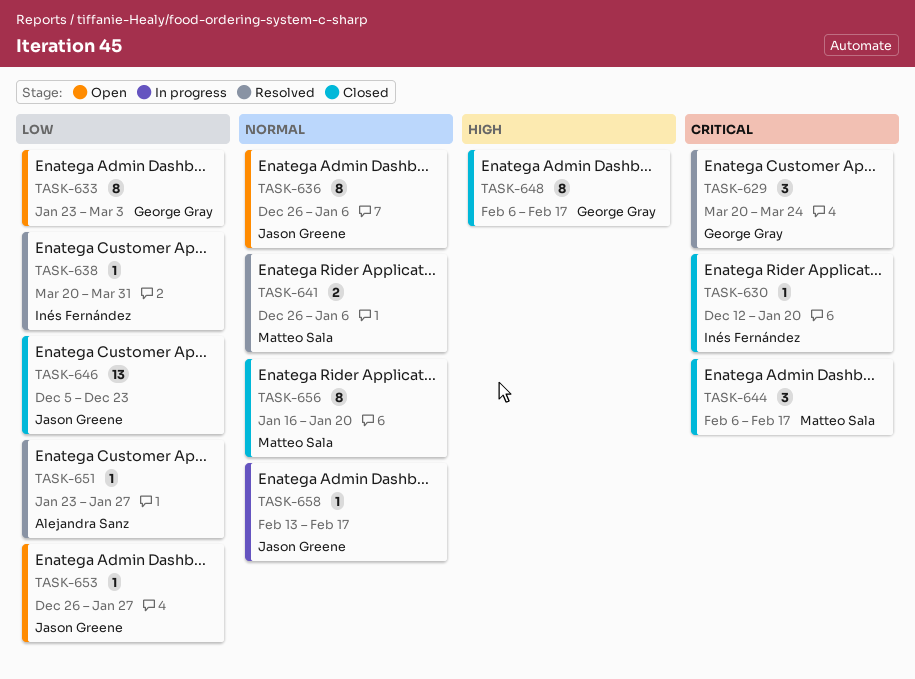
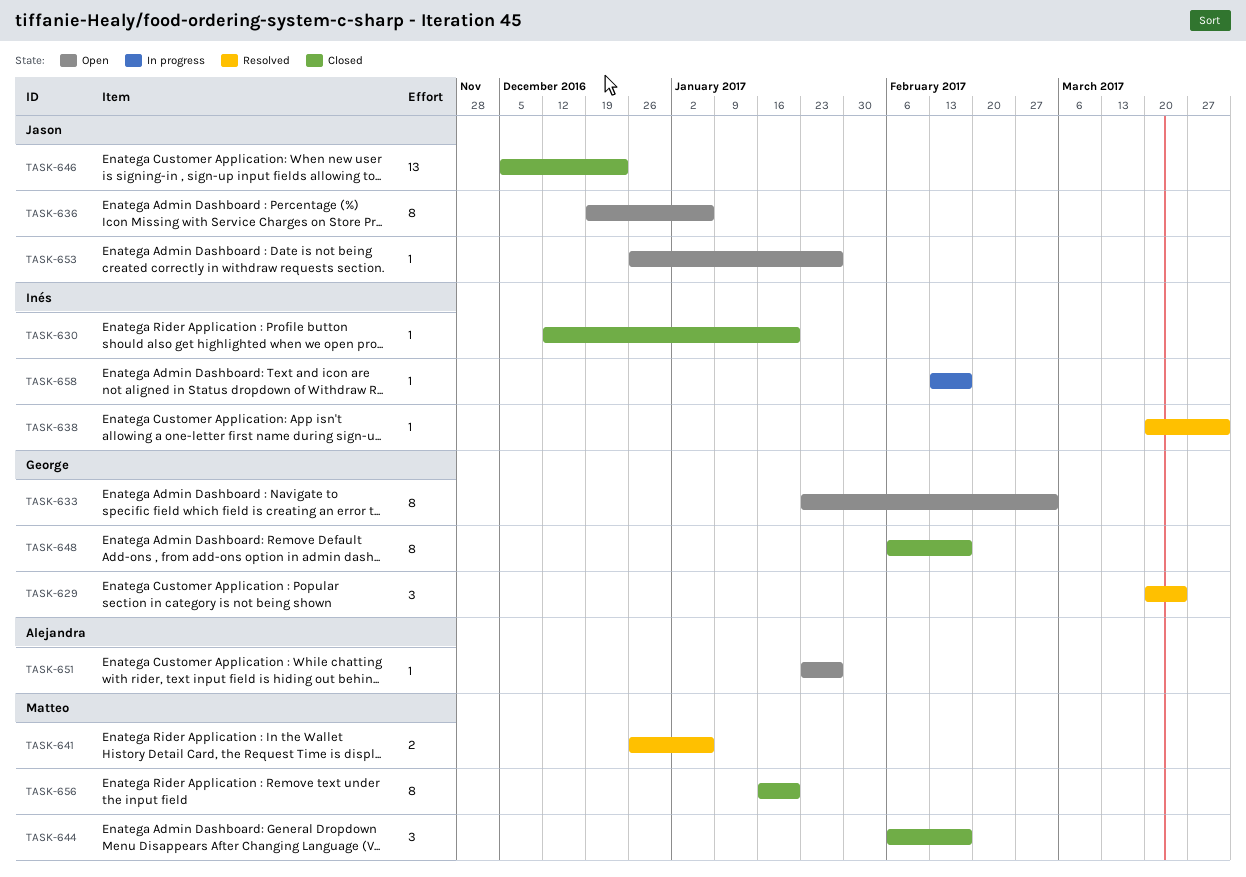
TASK-636, start: Dec 26 -> Dec 19
TASK-651, status: Resolved -> Open
TASK-658, owner: Jason Greene -> Inés Fernández

